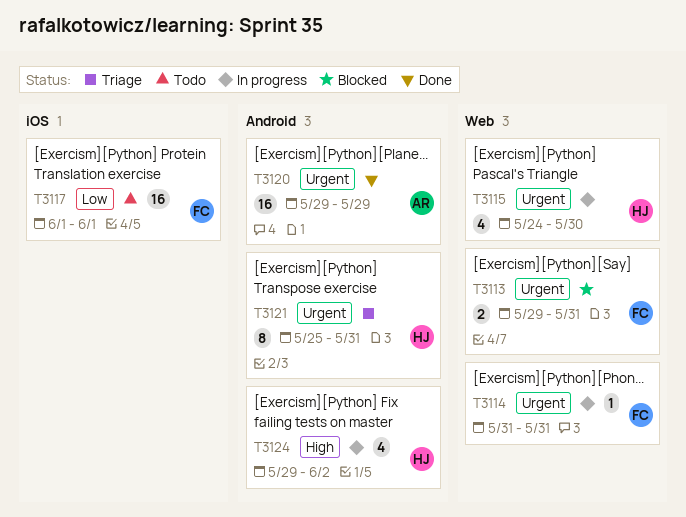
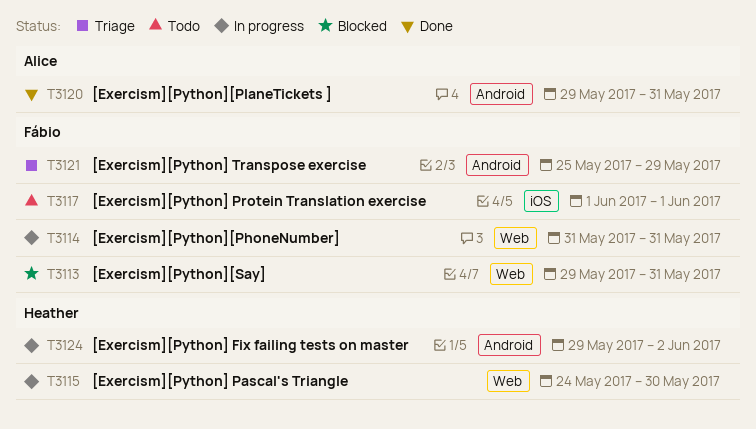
T3120, due: May 29 -> May 31
T3121, owner: Heather -> Fábio
T3121, due: May 31 -> May 29

